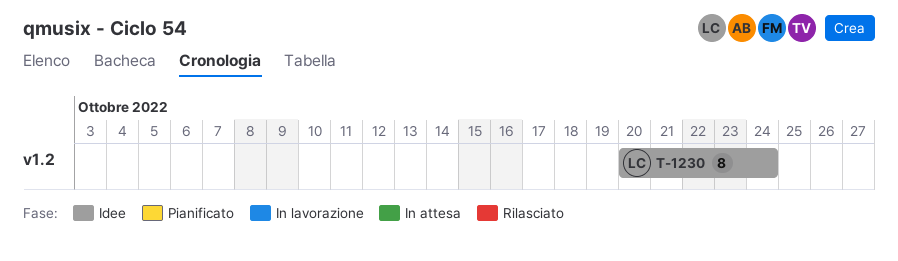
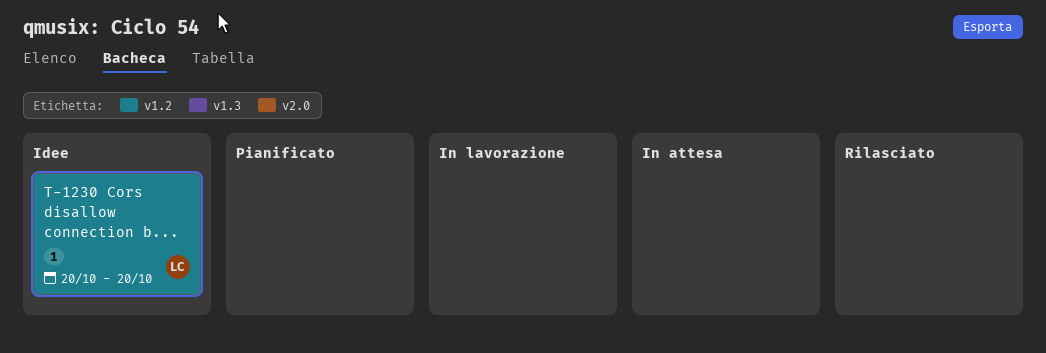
T-1230, estimate: 8 -> 1
T-1230, due: Oct 24 -> Oct 20

